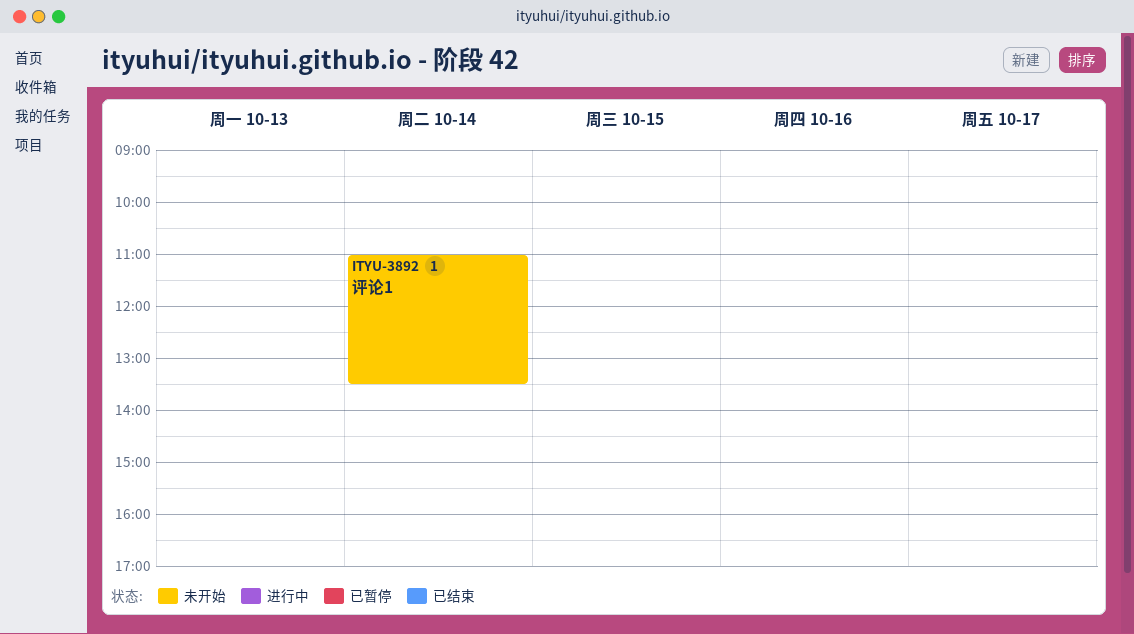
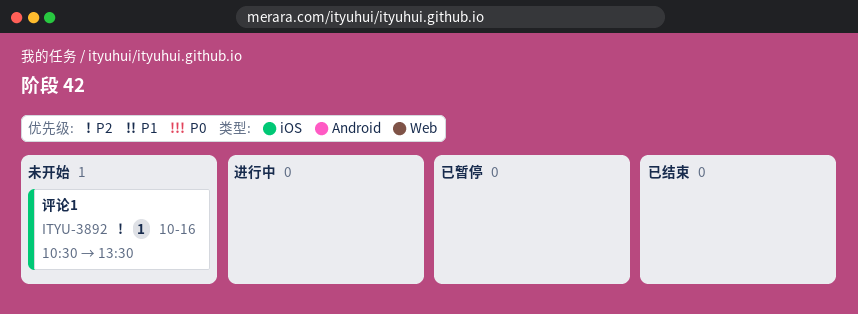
ITYU-3892, day: Oct 14 -> Oct 16
ITYU-3892, begins: 11:00 -> 10:30

